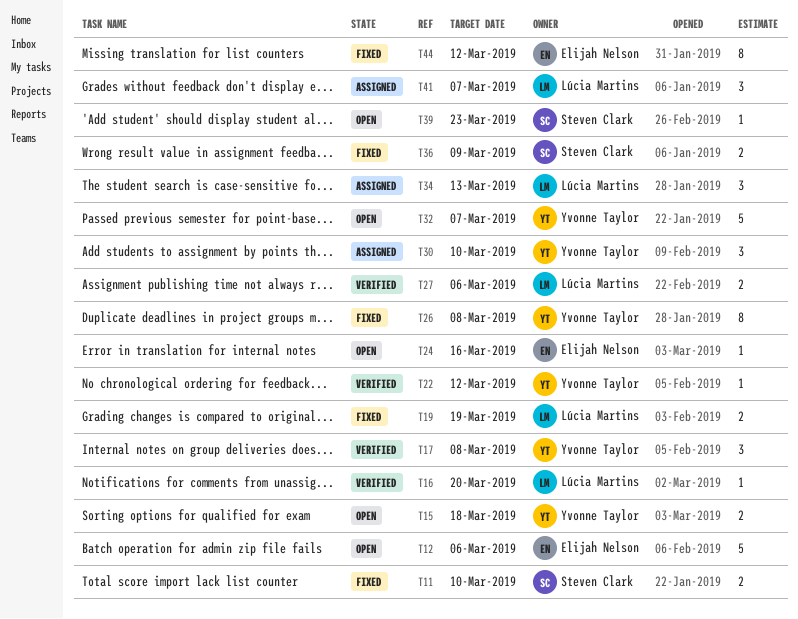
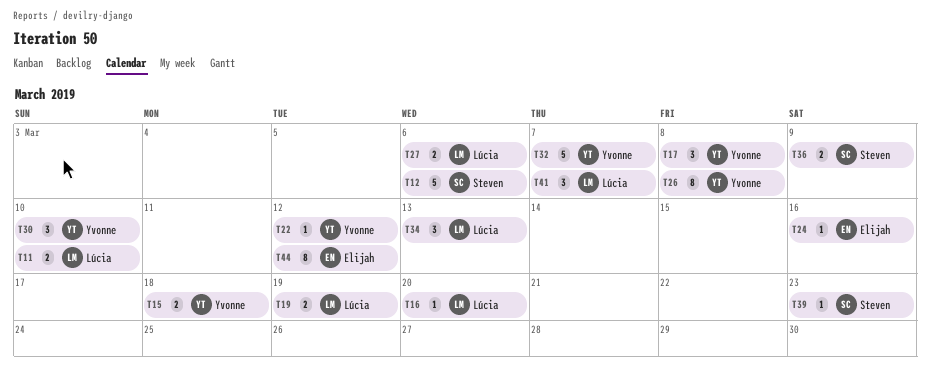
T11, owner: Steven Clark -> Lúcia Martins
T12, owner: Elijah Nelson -> Steven Clark

